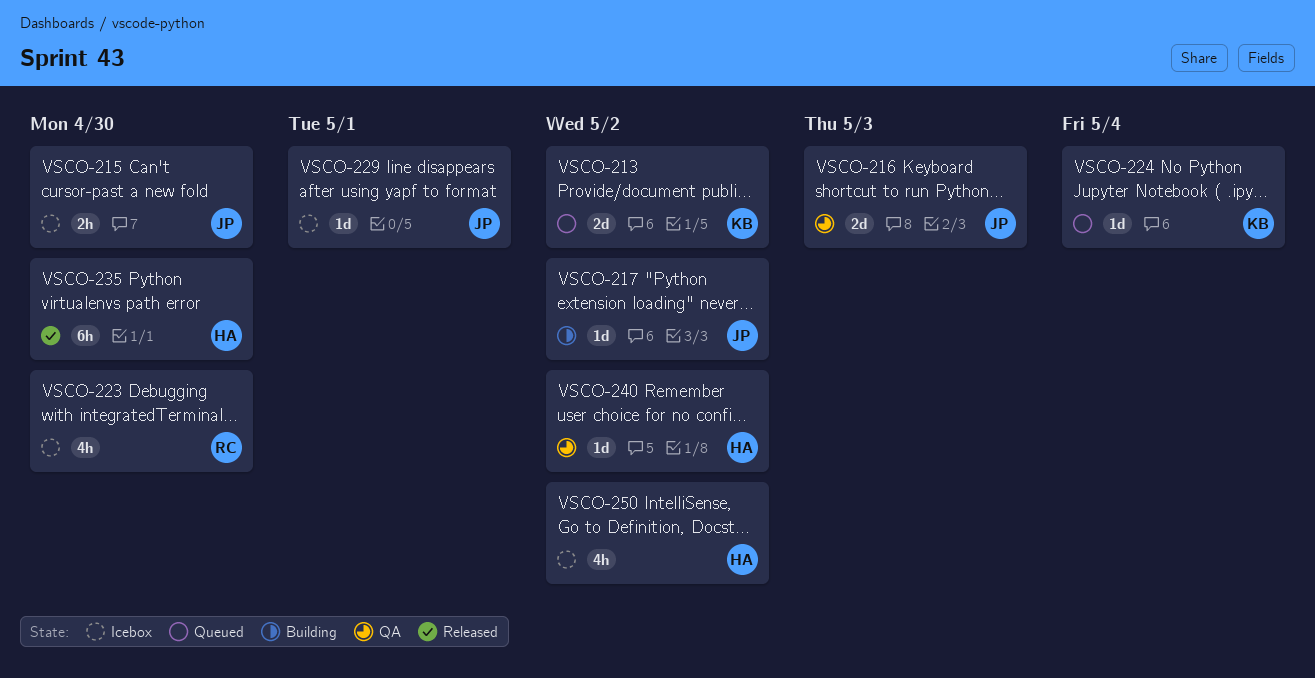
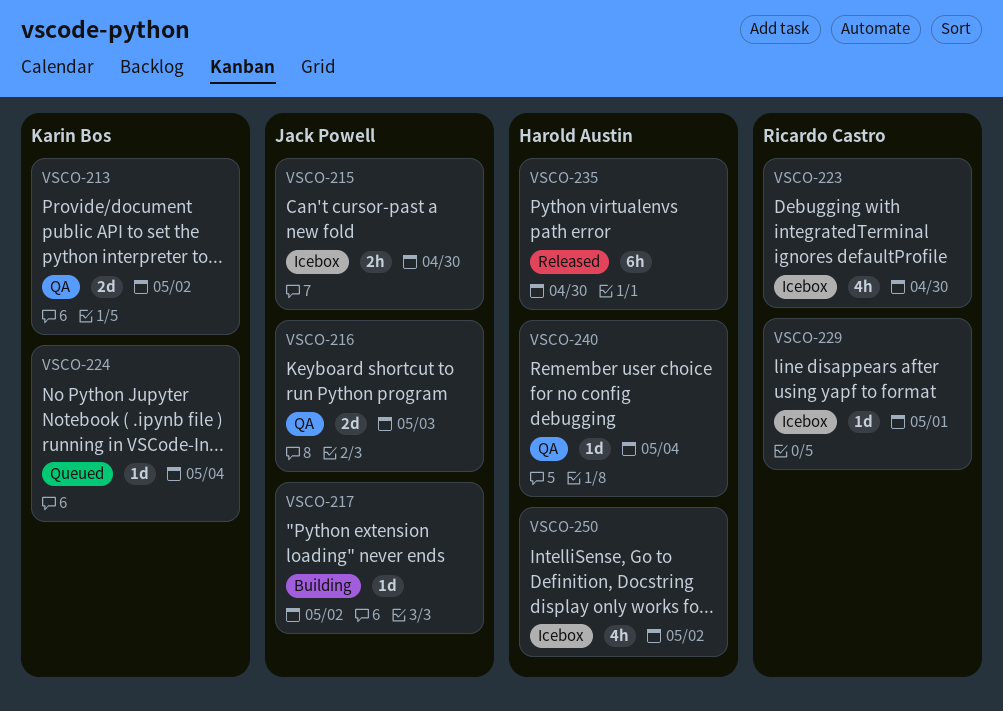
VSCO-213, status: Queued -> QA
VSCO-229, owner: Jack Powell -> Ricardo Castro
VSCO-240, due: May 2 -> May 4

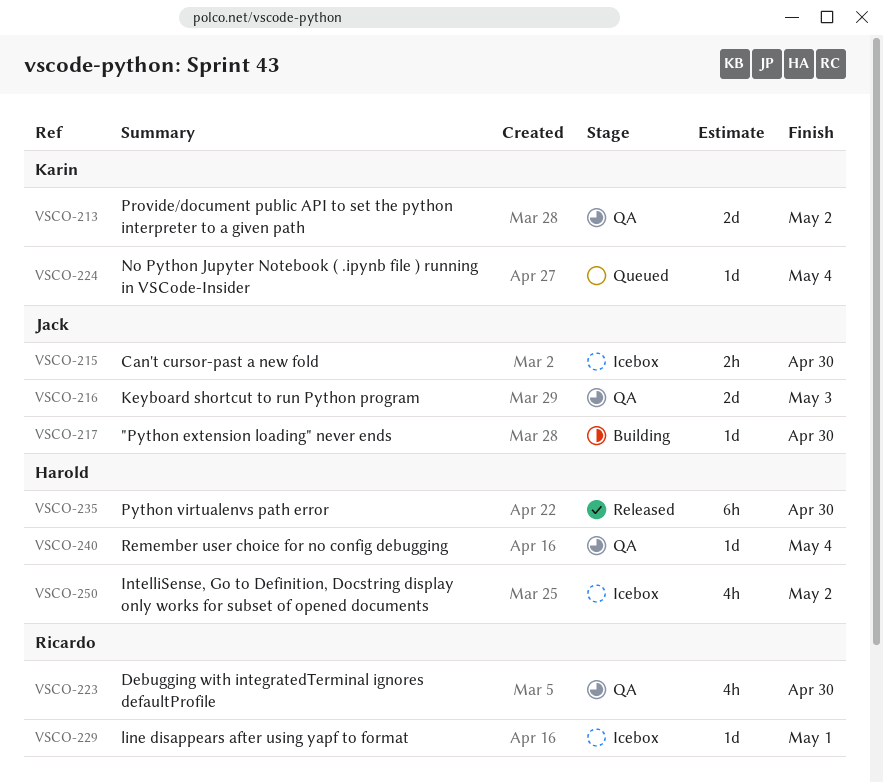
VSCO-217, due: May 2 -> Apr 30
VSCO-223, status: Icebox -> QA

